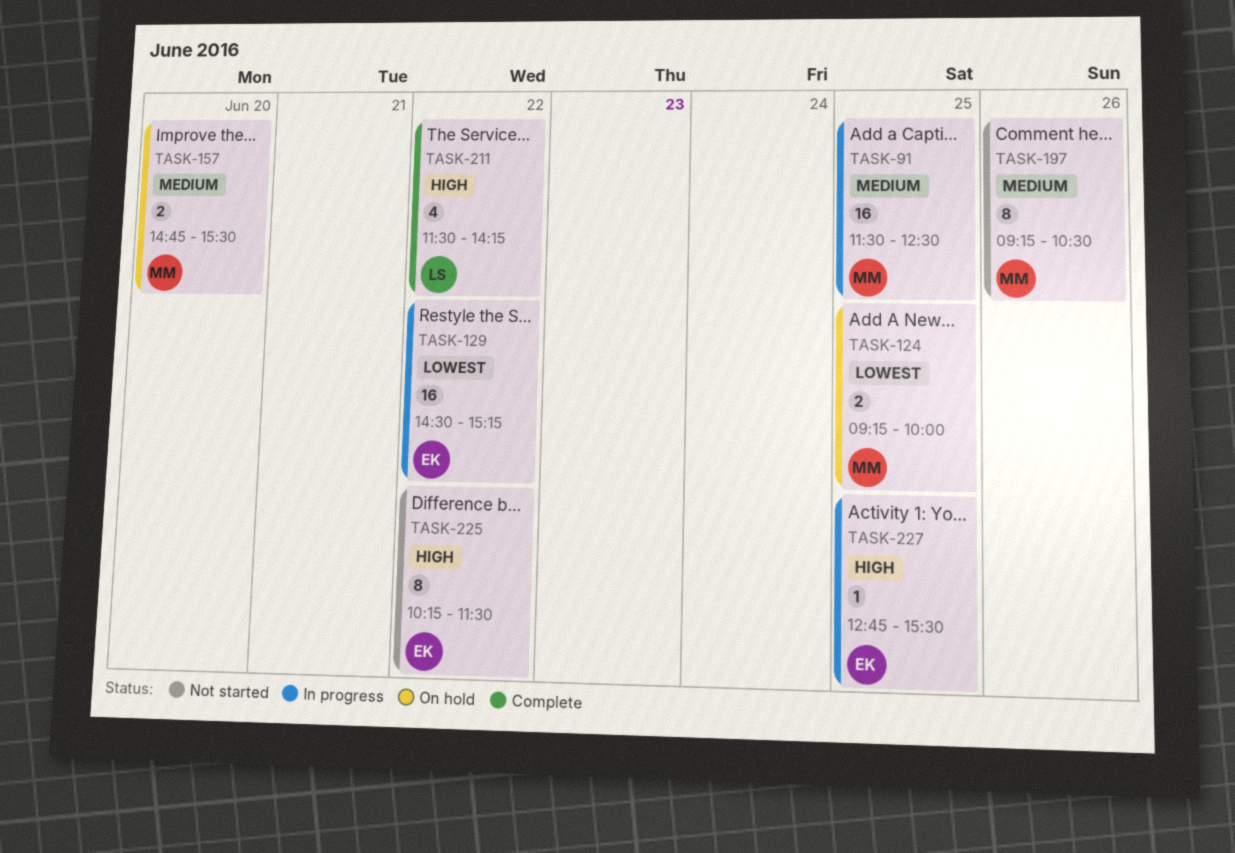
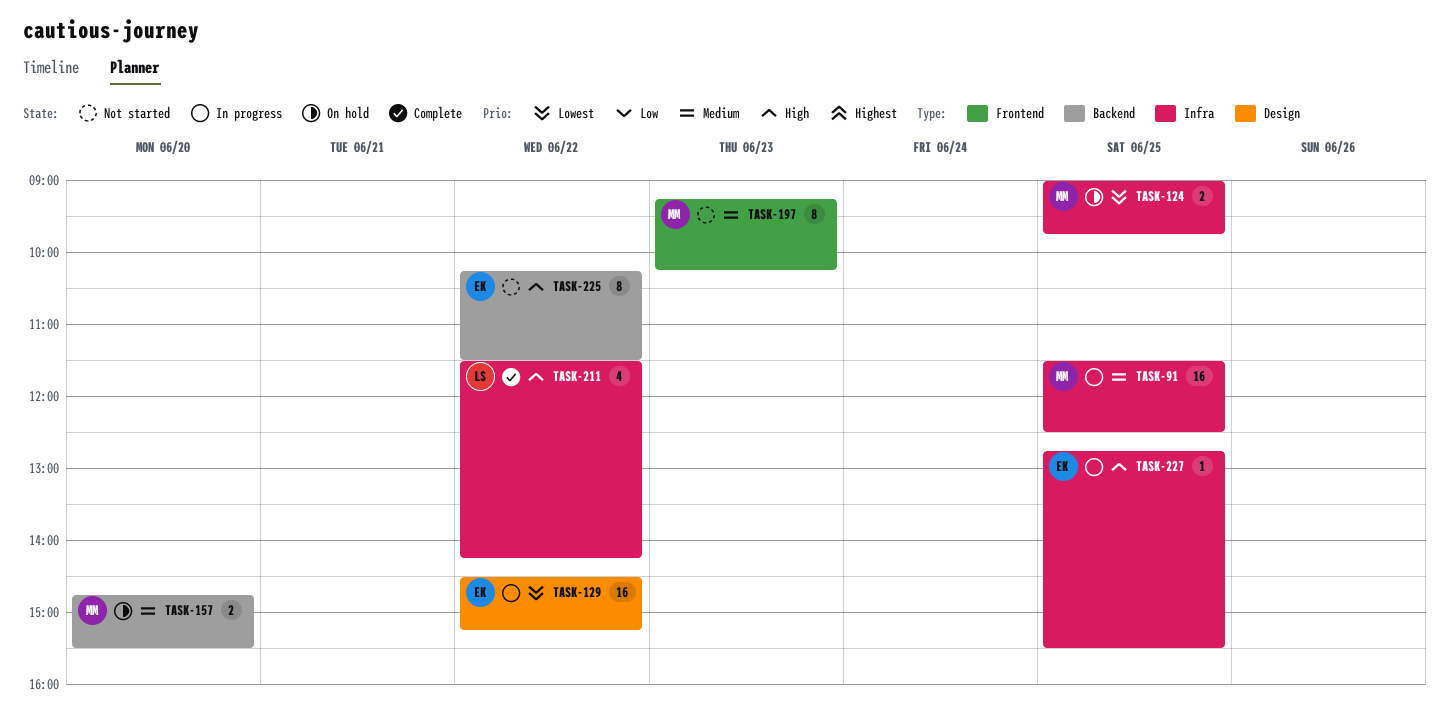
TASK-124, begins: 09:15 -> 09:00
TASK-124, ends: 10:00 -> 09:45
TASK-197, day: Jun 26 -> Jun 23
TASK-197, ends: 10:30 -> 10:15

